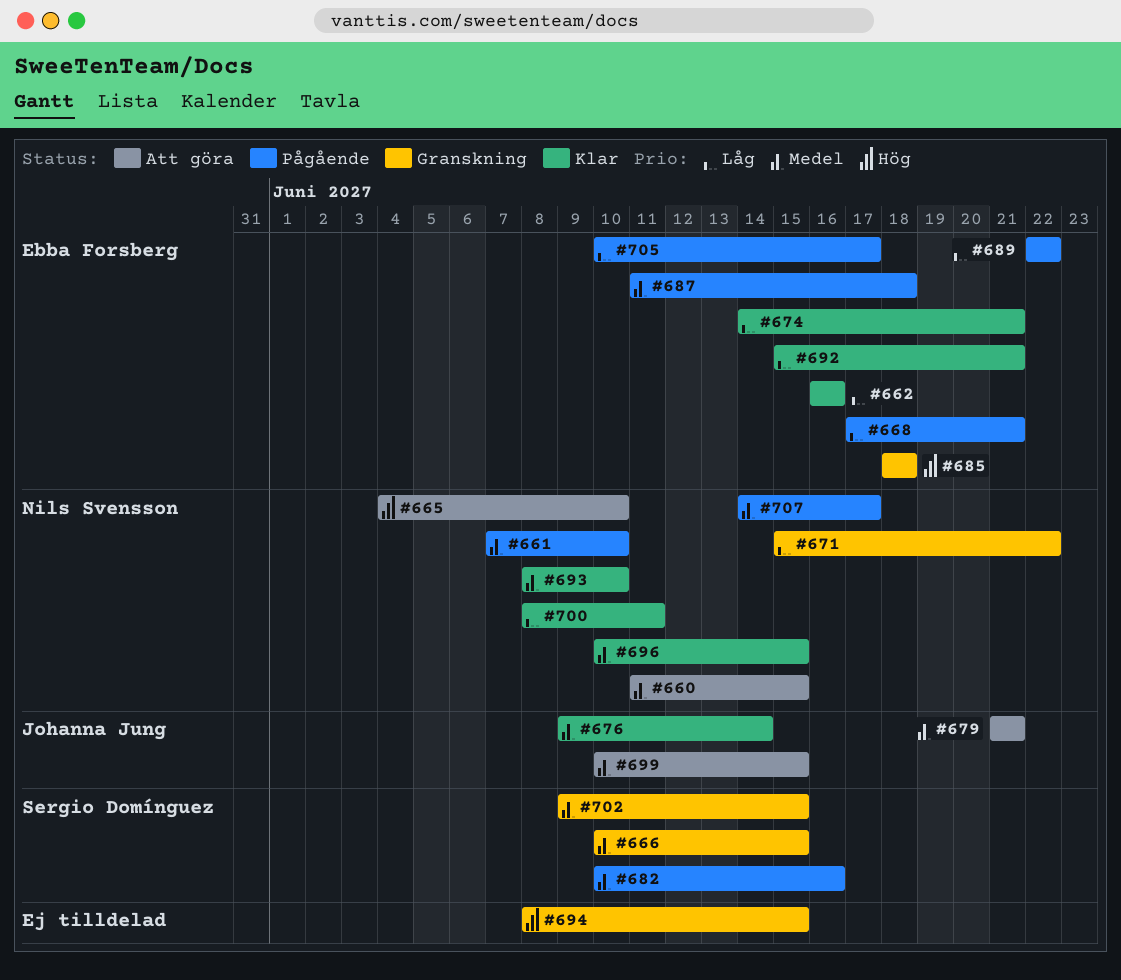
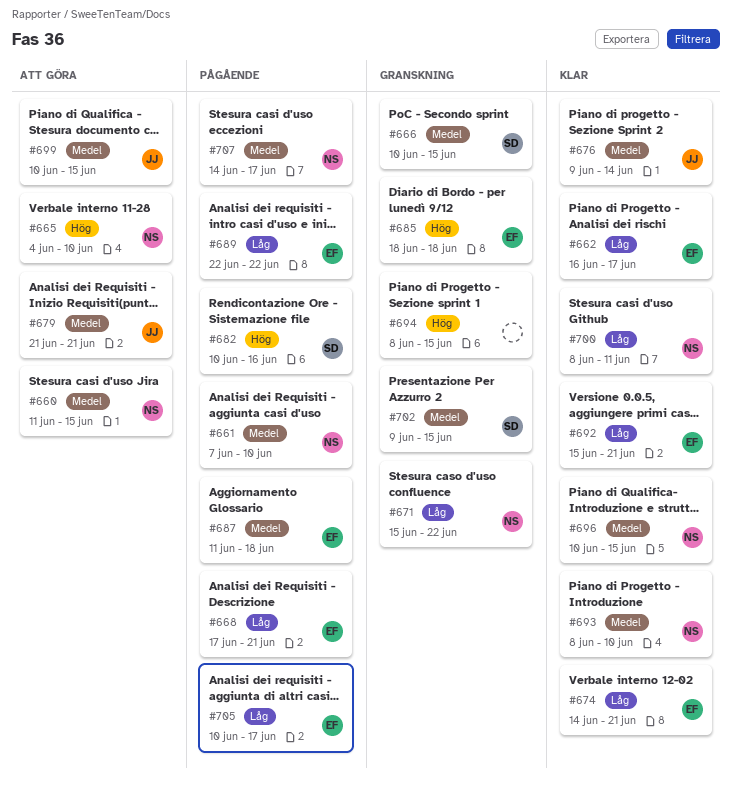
#662, due: Jun 16 -> Jun 17
#682, priority: Medel -> Hög

